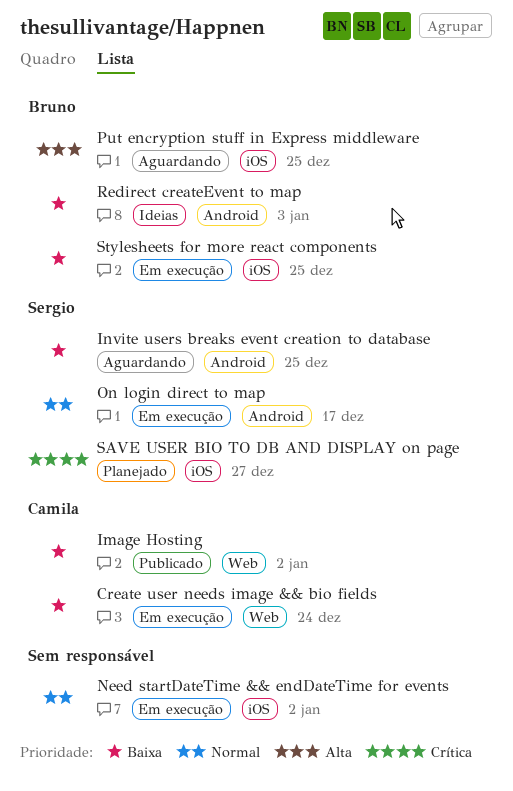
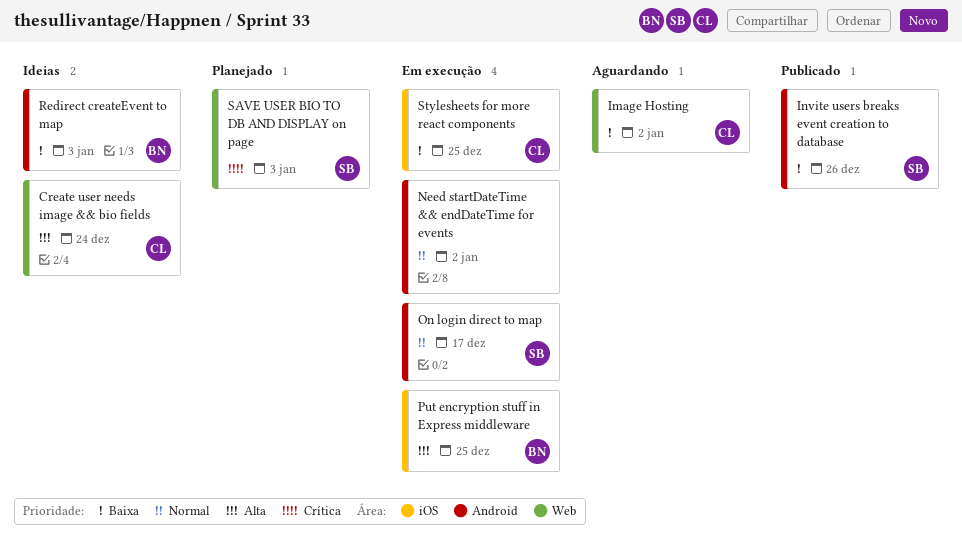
Create user needs image && bio fields, status: Em execução -> Ideias
Create user needs image && bio fields, priority: Baixa -> Alta
Image Hosting, status: Publicado -> Aguardando
Invite users breaks event creation to database, status: Aguardando -> Publicado
Invite users breaks event creation to database, due: Dec 25 -> Dec 26
Need startDateTime && endDateTime for events, label: iOS -> Android
Put encryption stuff in Express middleware, status: Aguardando -> Em execução
SAVE USER BIO TO DB AND DISPLAY on page, label: iOS -> Web
SAVE USER BIO TO DB AND DISPLAY on page, due: Dec 27 -> Jan 3
Stylesheets for more react components, owner: Bruno -> Camila

